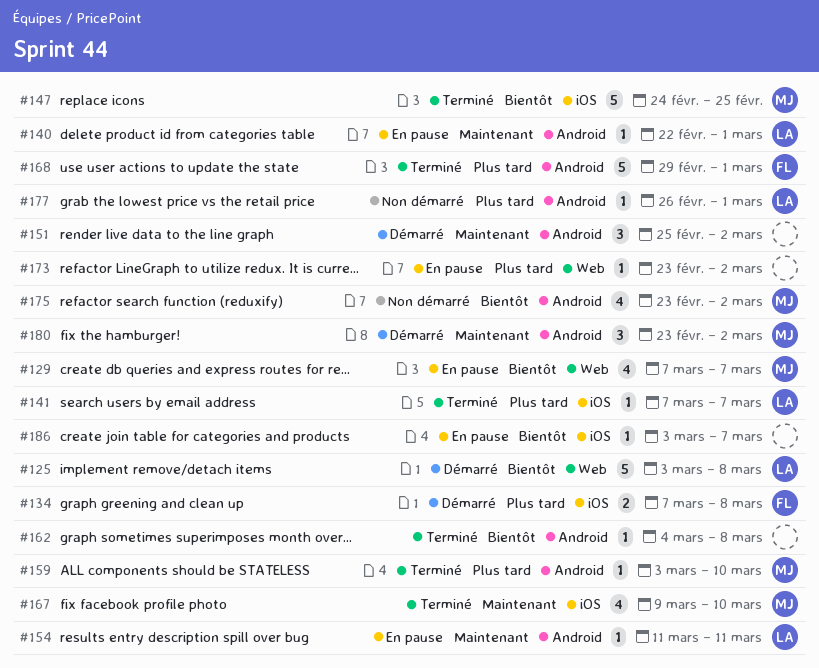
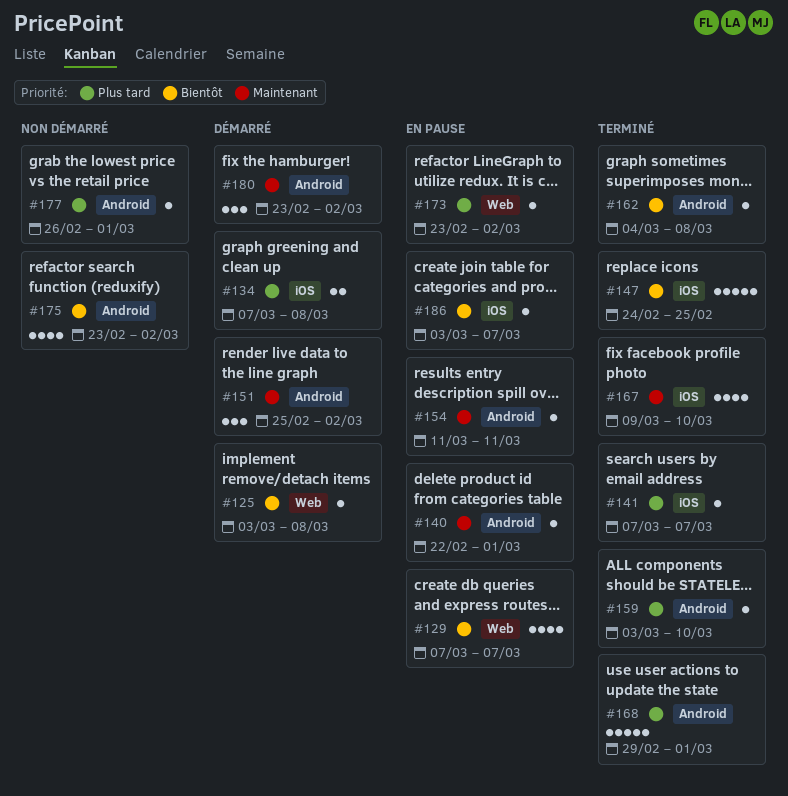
#125, estimate: 5 -> 1

